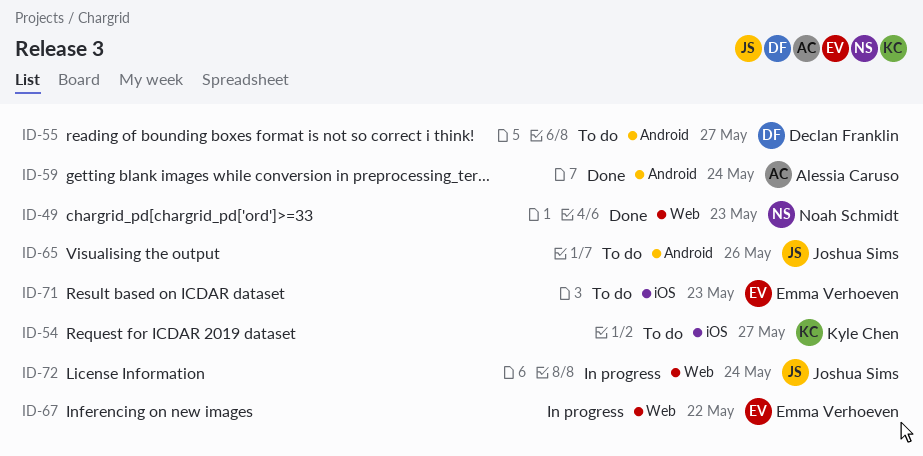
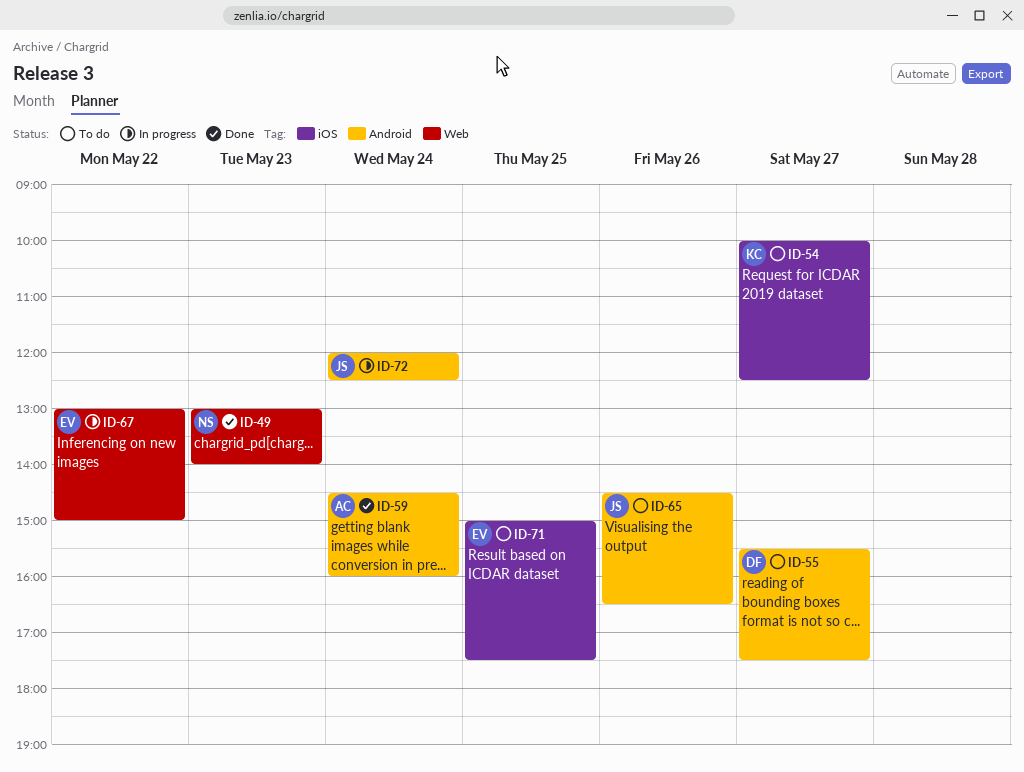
ID-71, day: May 23 -> May 25
ID-72, label: Web -> Android

